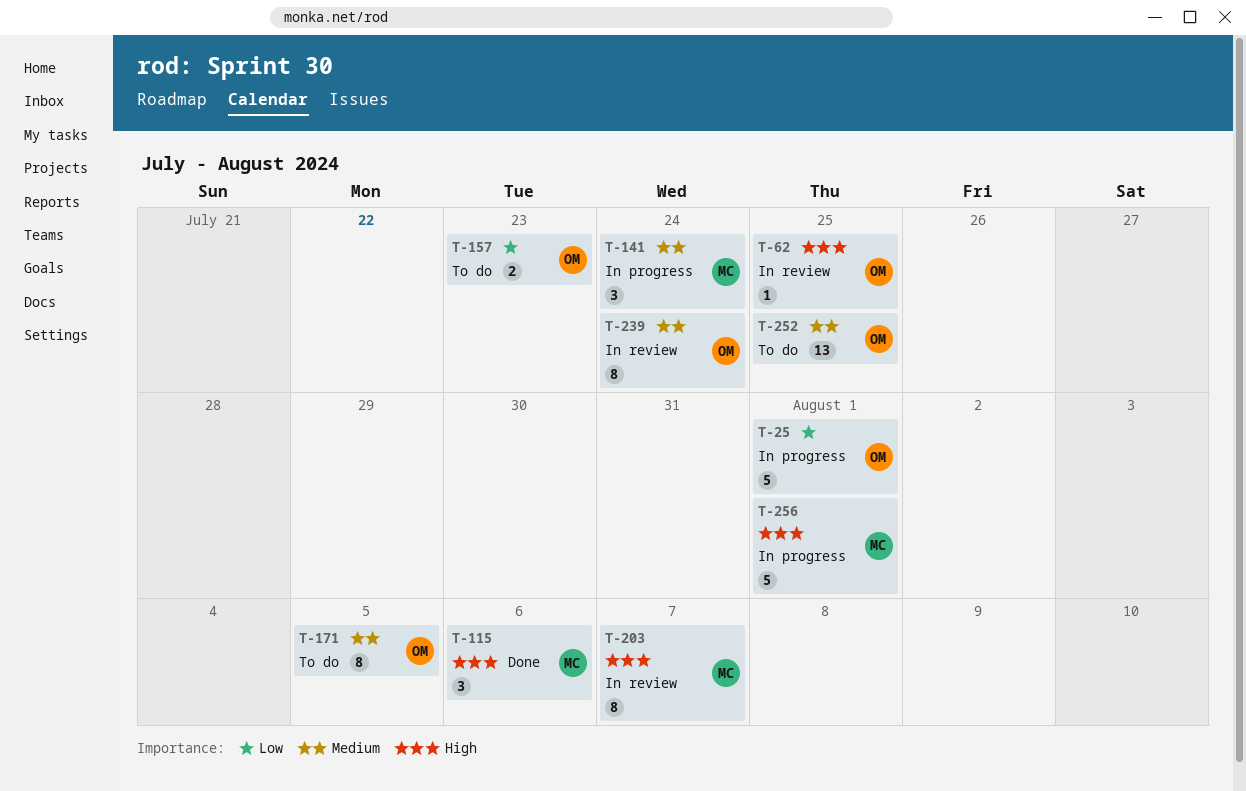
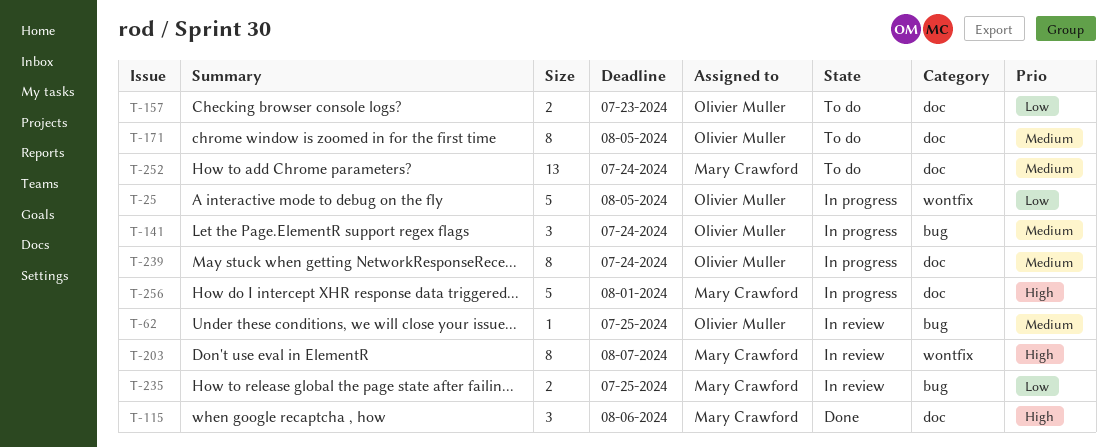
T-25, due: Aug 1 -> Aug 5
T-62, priority: High -> Medium
T-141, owner: Mary Crawford -> Olivier Muller
T-235: none -> present
T-239, status: In review -> In progress
T-252, owner: Olivier Muller -> Mary Crawford
T-252, due: Jul 25 -> Jul 24

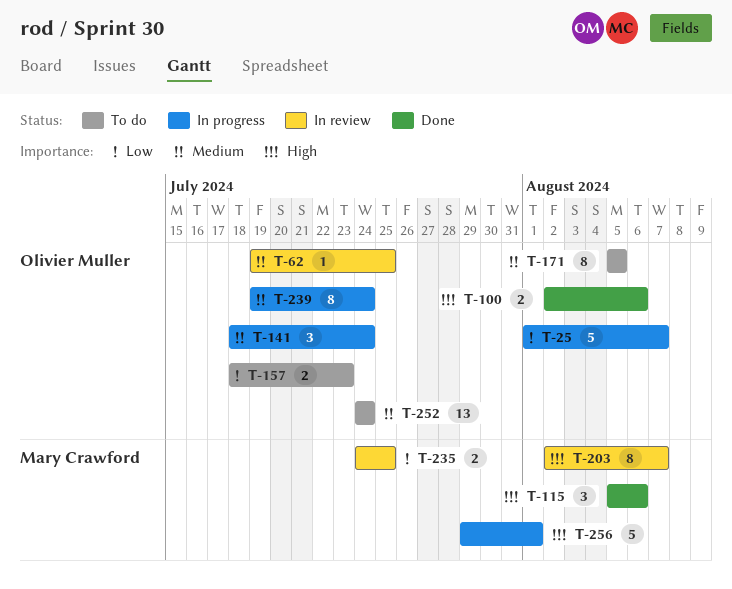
T-25, due: Aug 5 -> Aug 7
T-100: none -> present
T-252, owner: Mary Crawford -> Olivier Muller

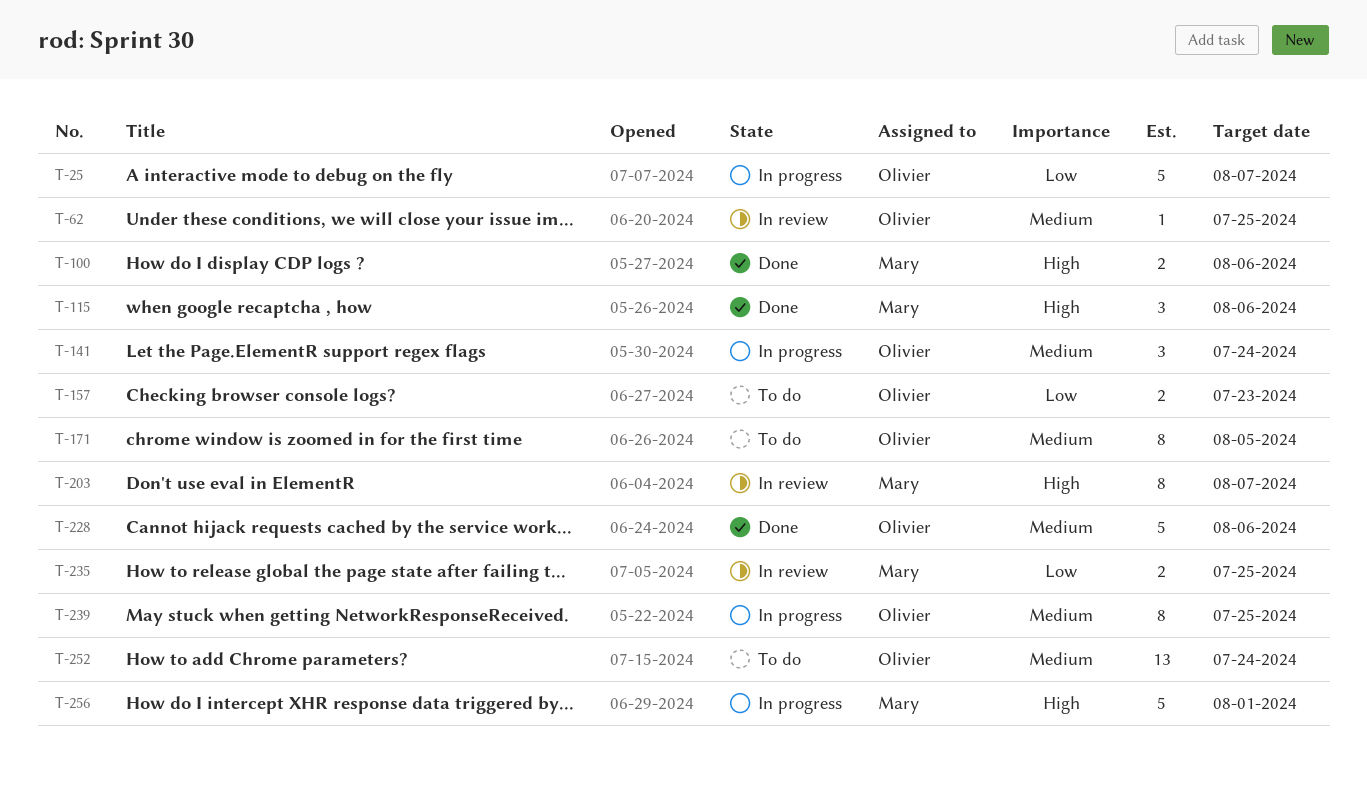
T-100, owner: Olivier Muller -> Mary Crawford
T-228: none -> present
T-239, due: Jul 24 -> Jul 25

